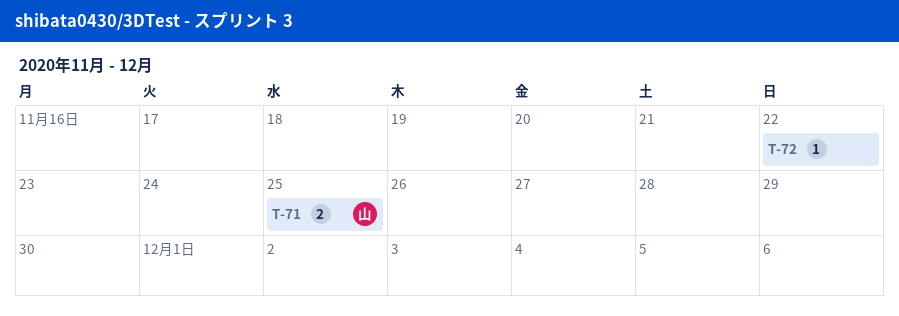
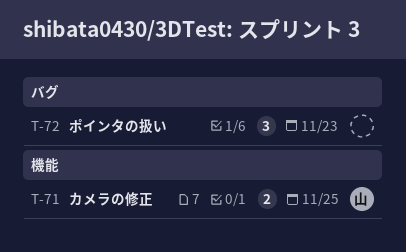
T-72, estimate: 1 -> 3
T-72, due: Nov 22 -> Nov 23

